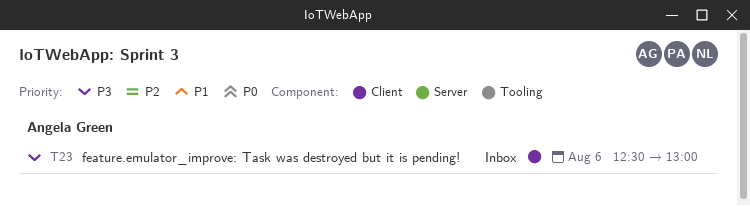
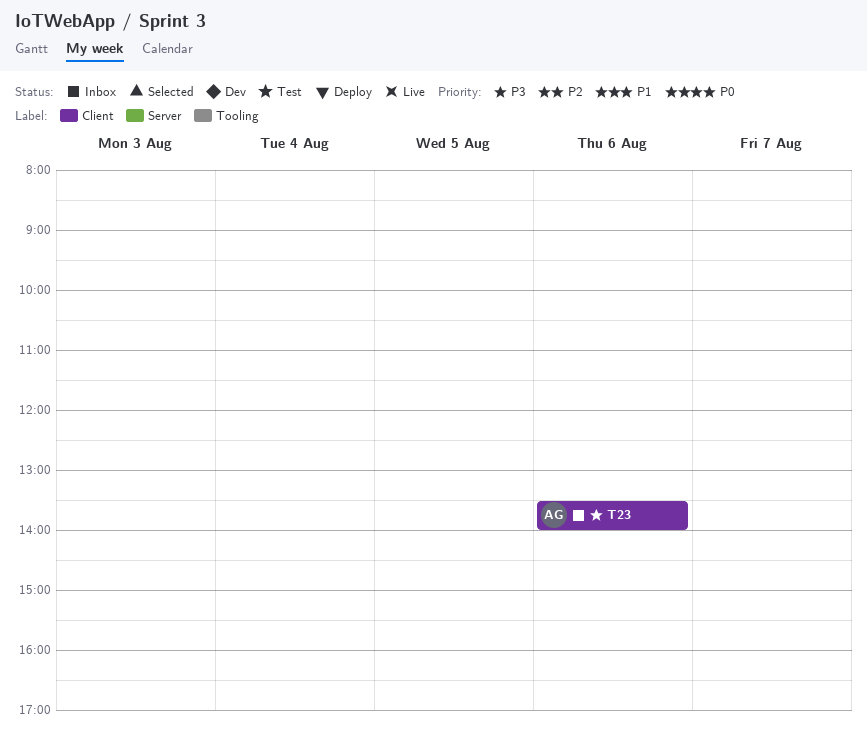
T23, begins: 12:30 -> 13:30
T23, ends: 13:00 -> 14:00

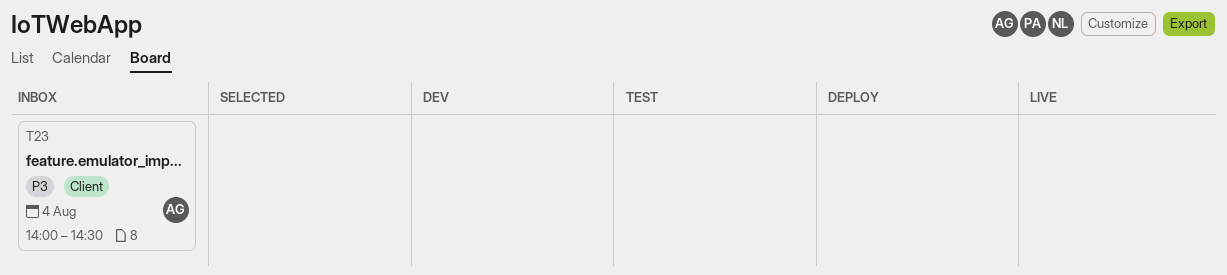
T23, day: Aug 6 -> Aug 4
T23, begins: 13:30 -> 14:00
T23, ends: 14:00 -> 14:30

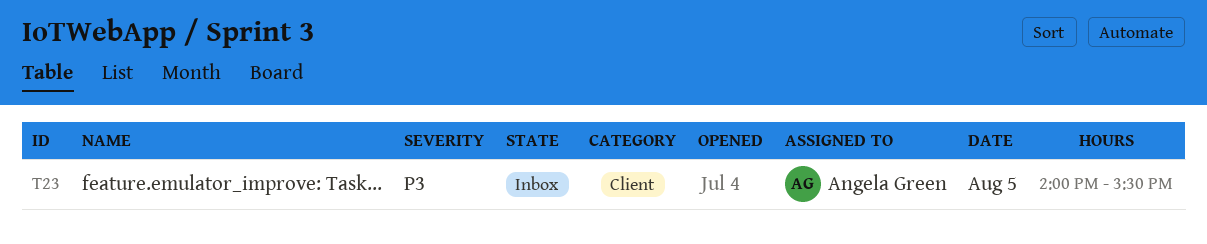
T23, day: Aug 4 -> Aug 5
T23, ends: 14:30 -> 15:30

